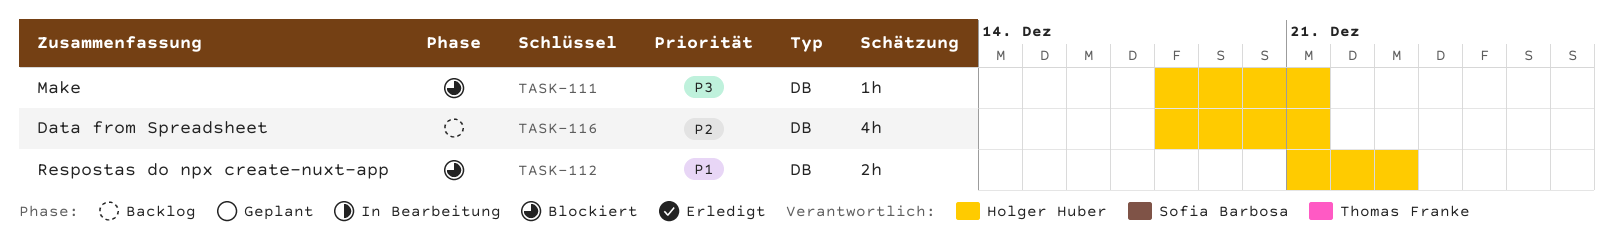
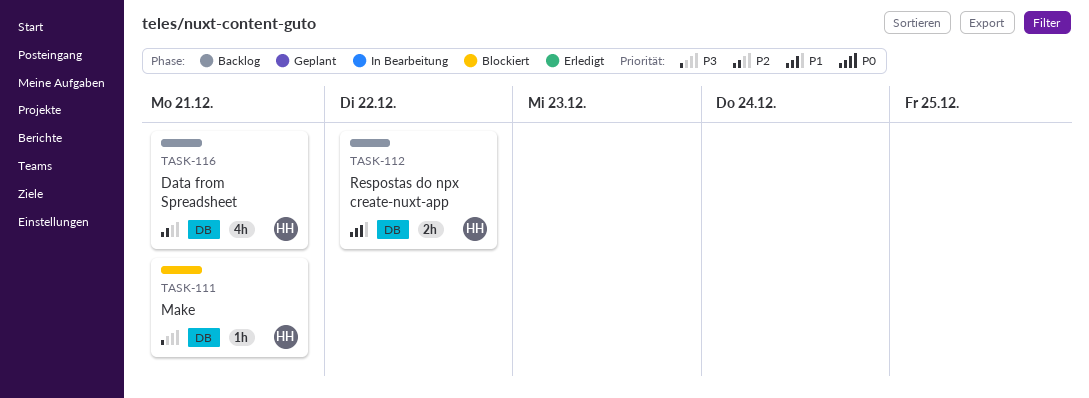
TASK-112, status: Blockiert -> Backlog
TASK-112, due: Dec 23 -> Dec 22

